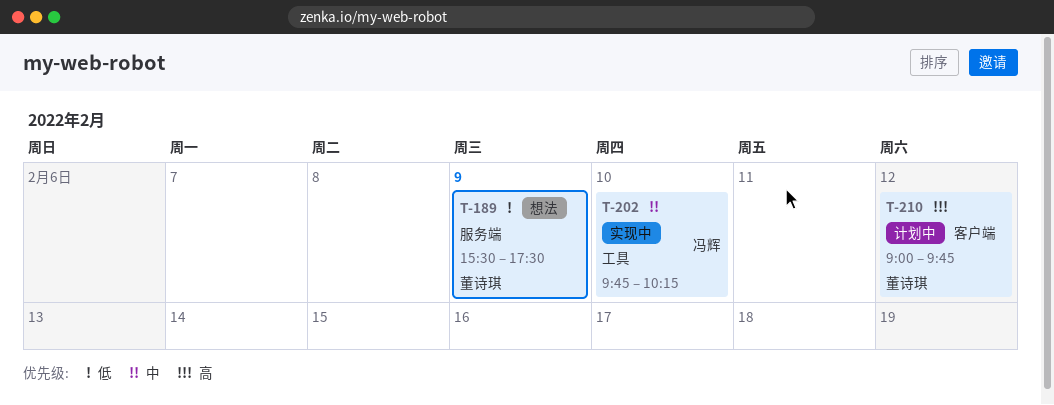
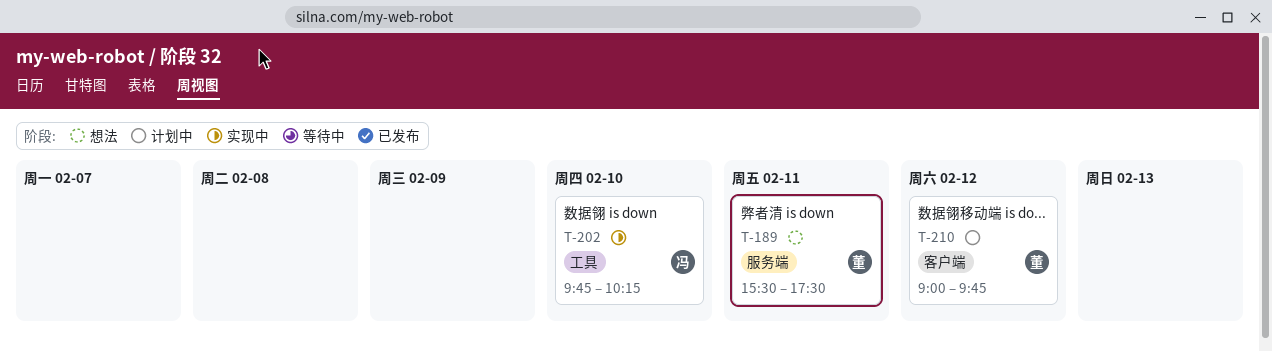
T-189, day: Feb 9 -> Feb 11

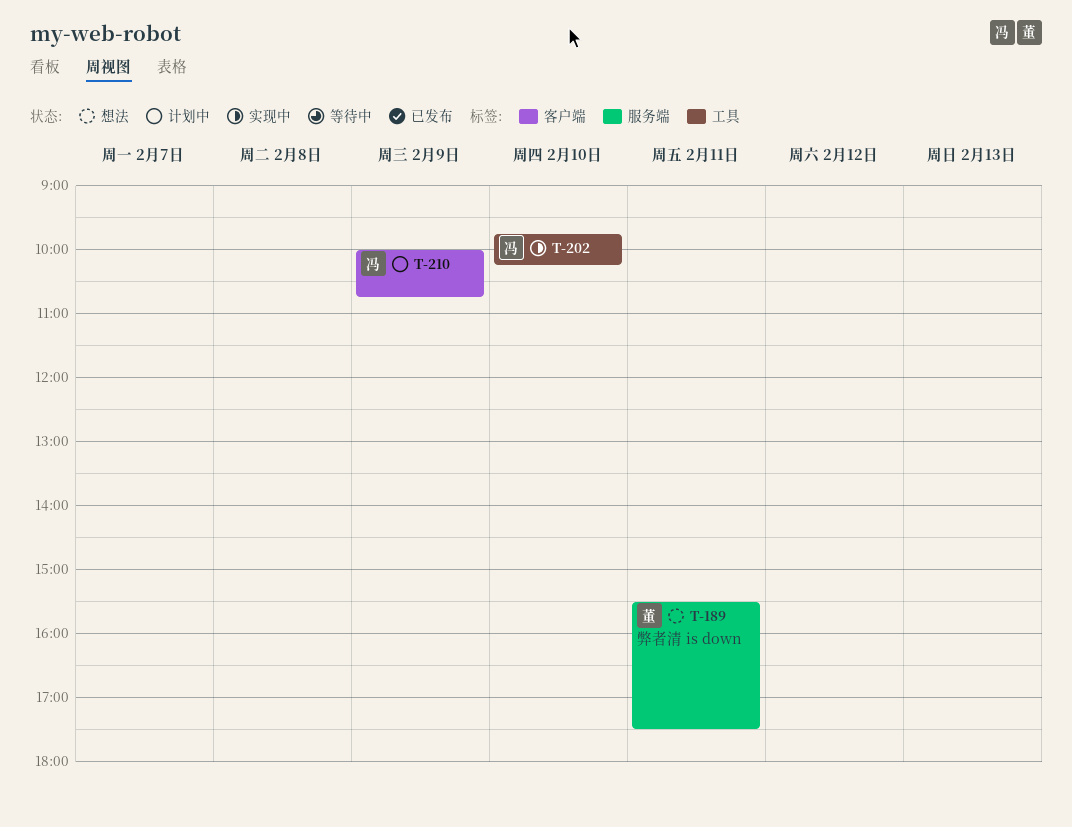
T-210, owner: 董 -> 冯
T-210, day: Feb 12 -> Feb 9
T-210, begins: 09:00 -> 10:00
T-210, ends: 09:45 -> 10:45

